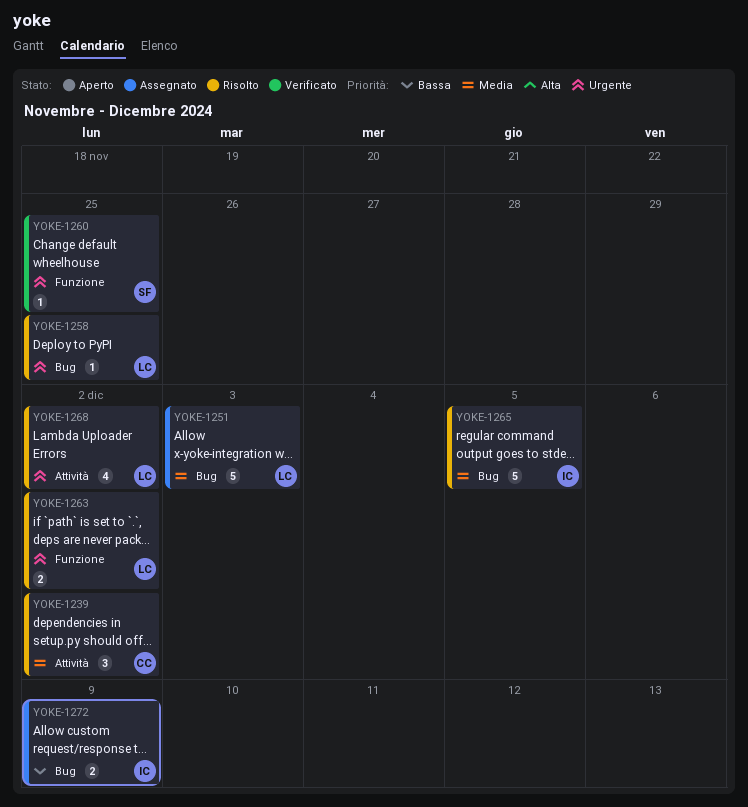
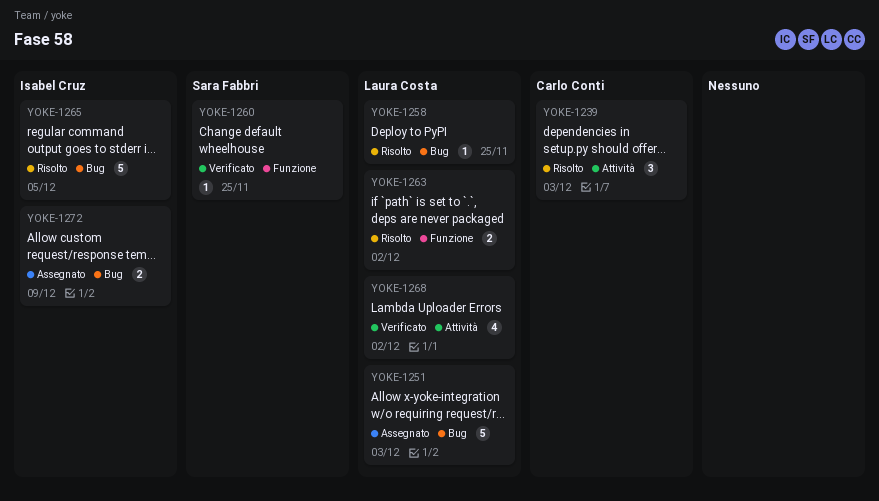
YOKE-1239, due: Dec 2 -> Dec 3
YOKE-1268, status: Risolto -> Verificato

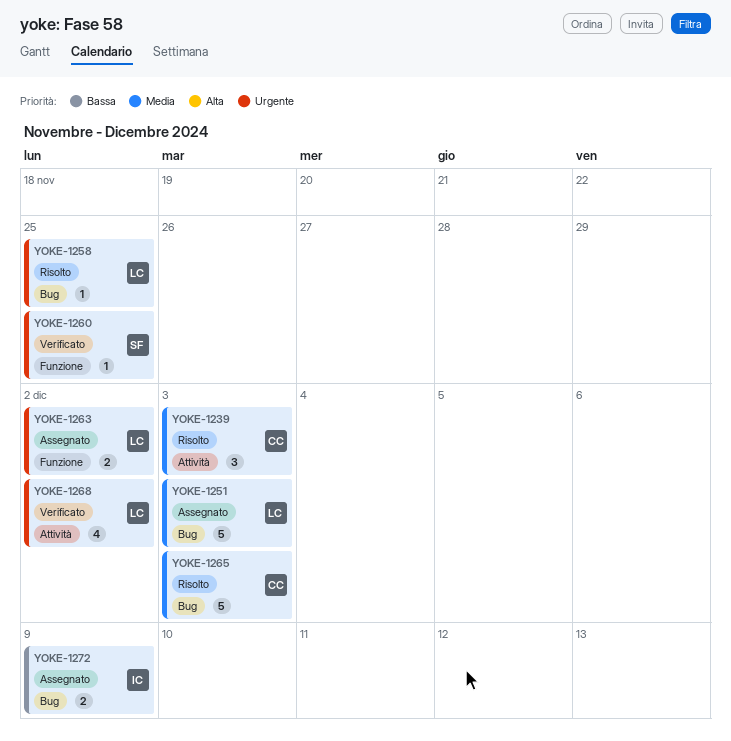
YOKE-1263, status: Risolto -> Assegnato
YOKE-1265, owner: Isabel Cruz -> Carlo Conti
YOKE-1265, due: Dec 5 -> Dec 3

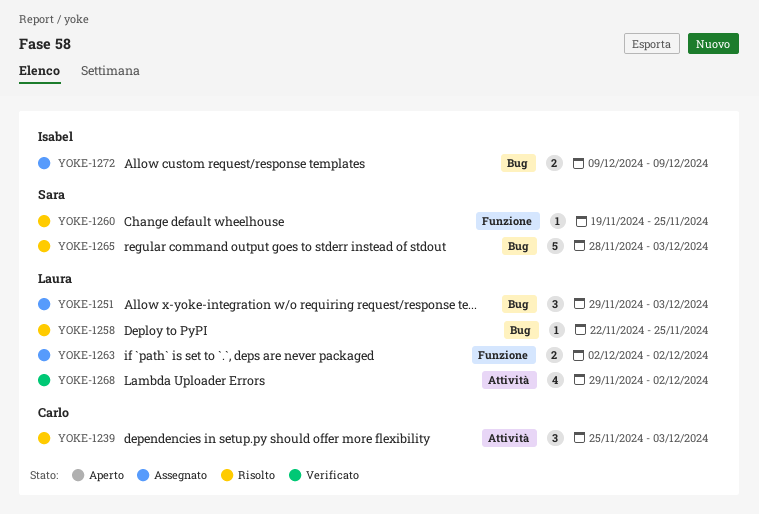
YOKE-1251, estimate: 5 -> 3
YOKE-1260, status: Verificato -> Risolto
YOKE-1265, owner: Carlo -> Sara

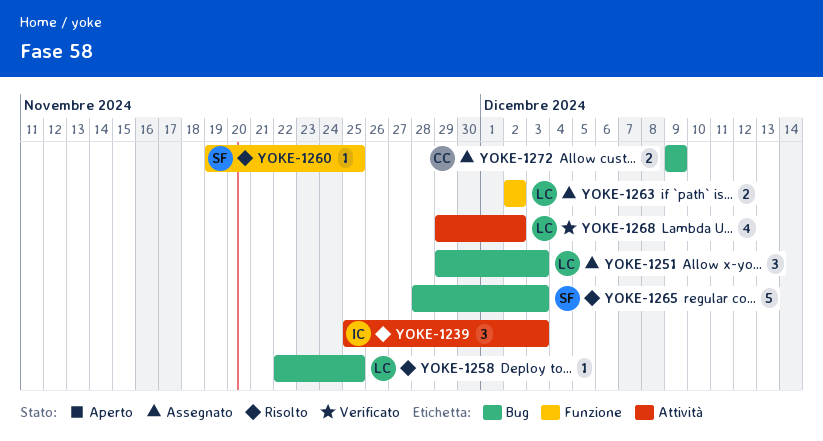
YOKE-1239, owner: Carlo -> Isabel
YOKE-1272, owner: Isabel -> Carlo

